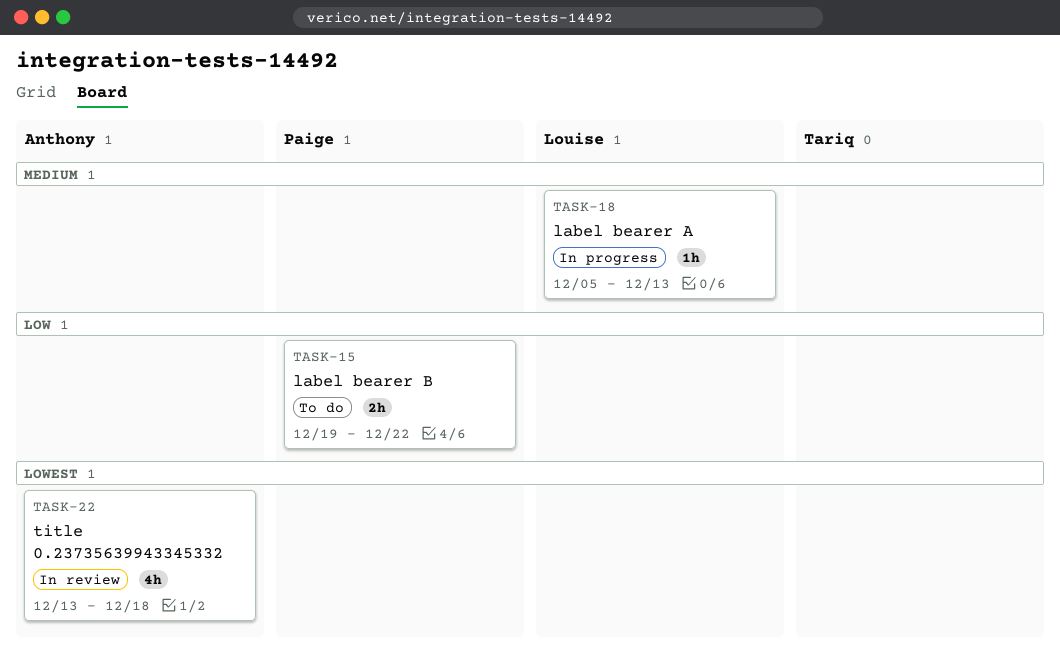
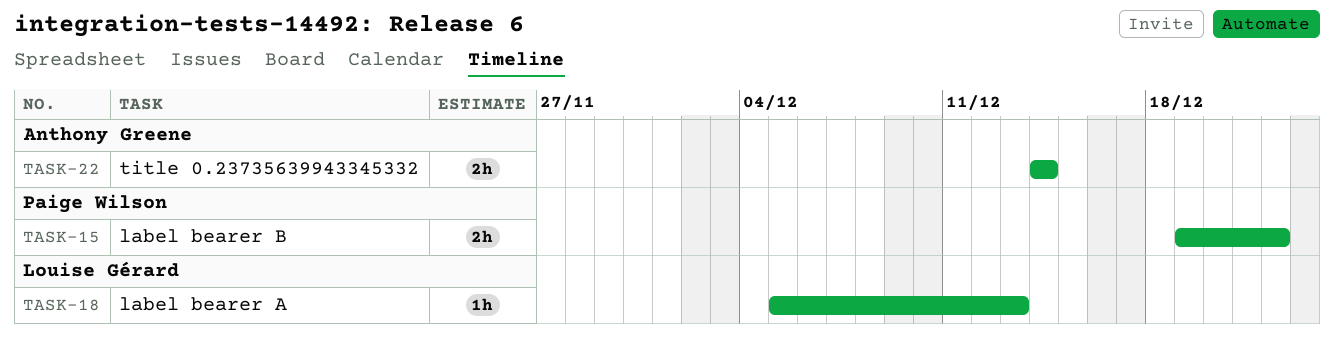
TASK-22, estimate: 4h -> 2h
TASK-22, start: Dec 13 -> Dec 14
TASK-22, due: Dec 18 -> Dec 14

